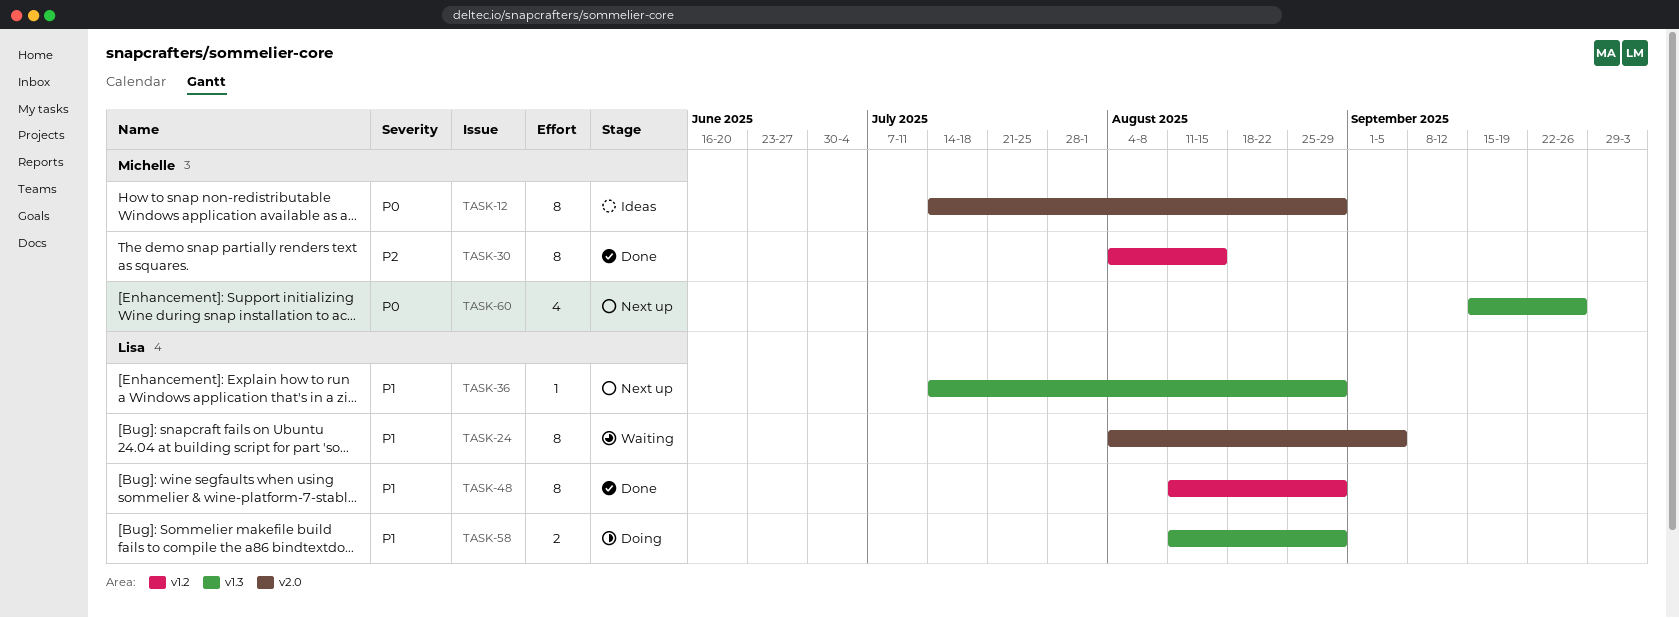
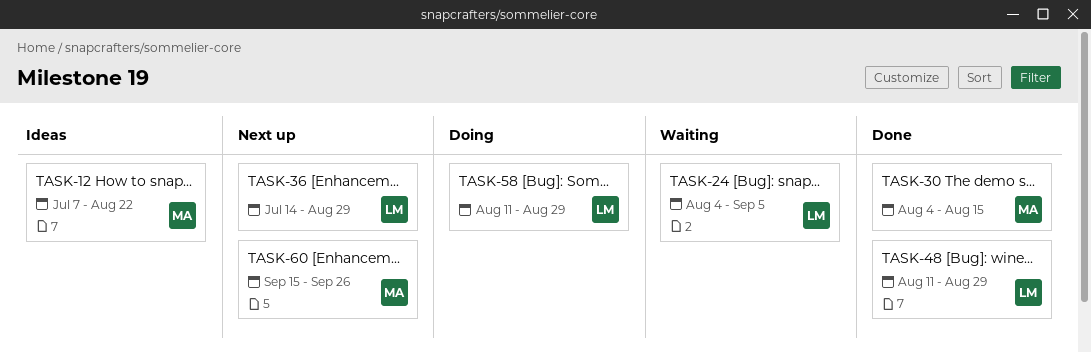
TASK-12, start: Jul 14 -> Jul 7
TASK-12, due: Aug 29 -> Aug 22

